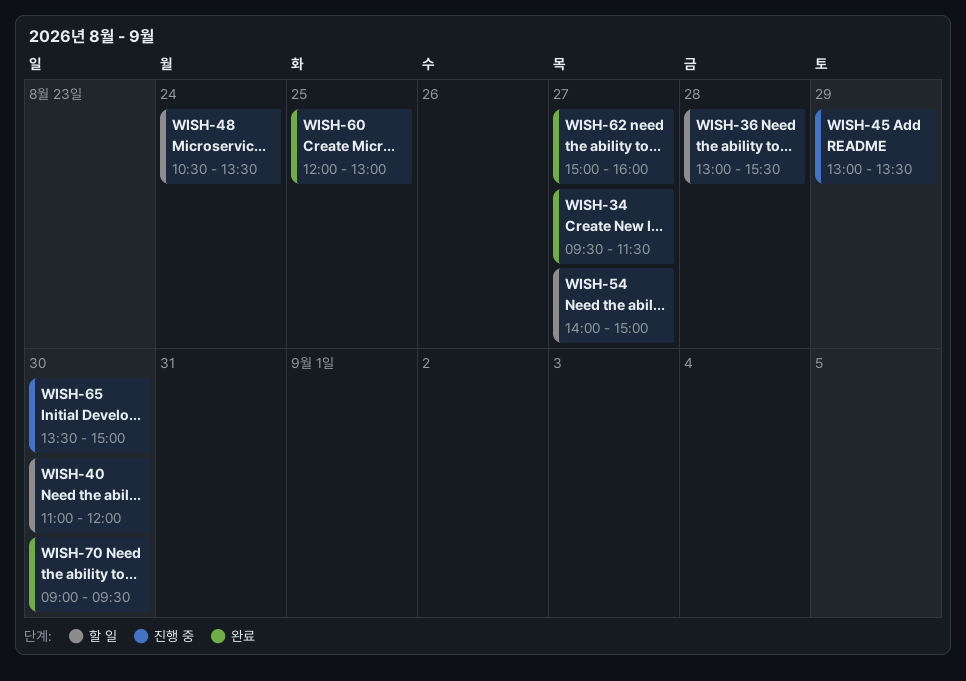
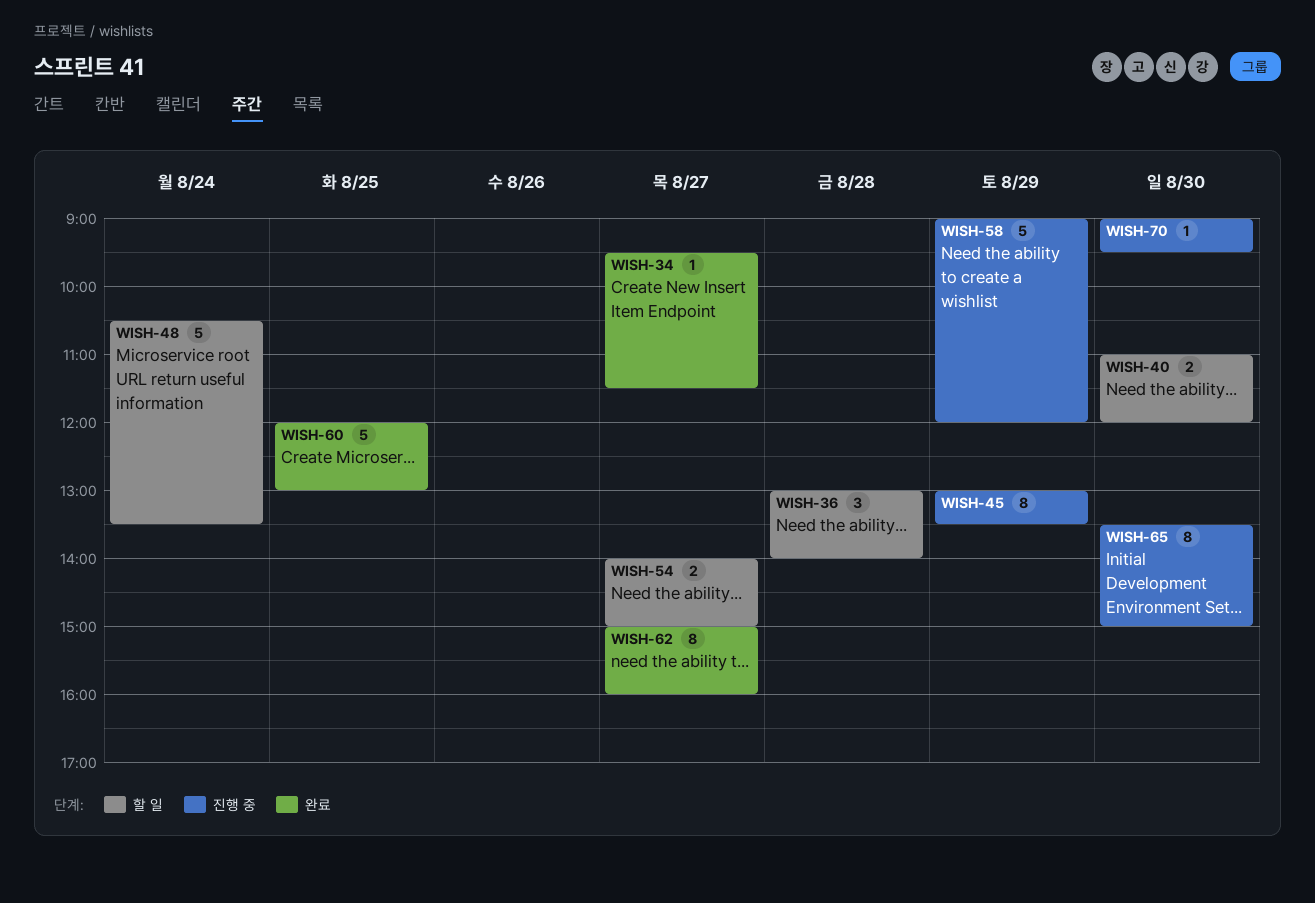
WISH-36, ends: 15:30 -> 14:00
WISH-58: none -> present
WISH-70, status: 완료 -> 진행 중

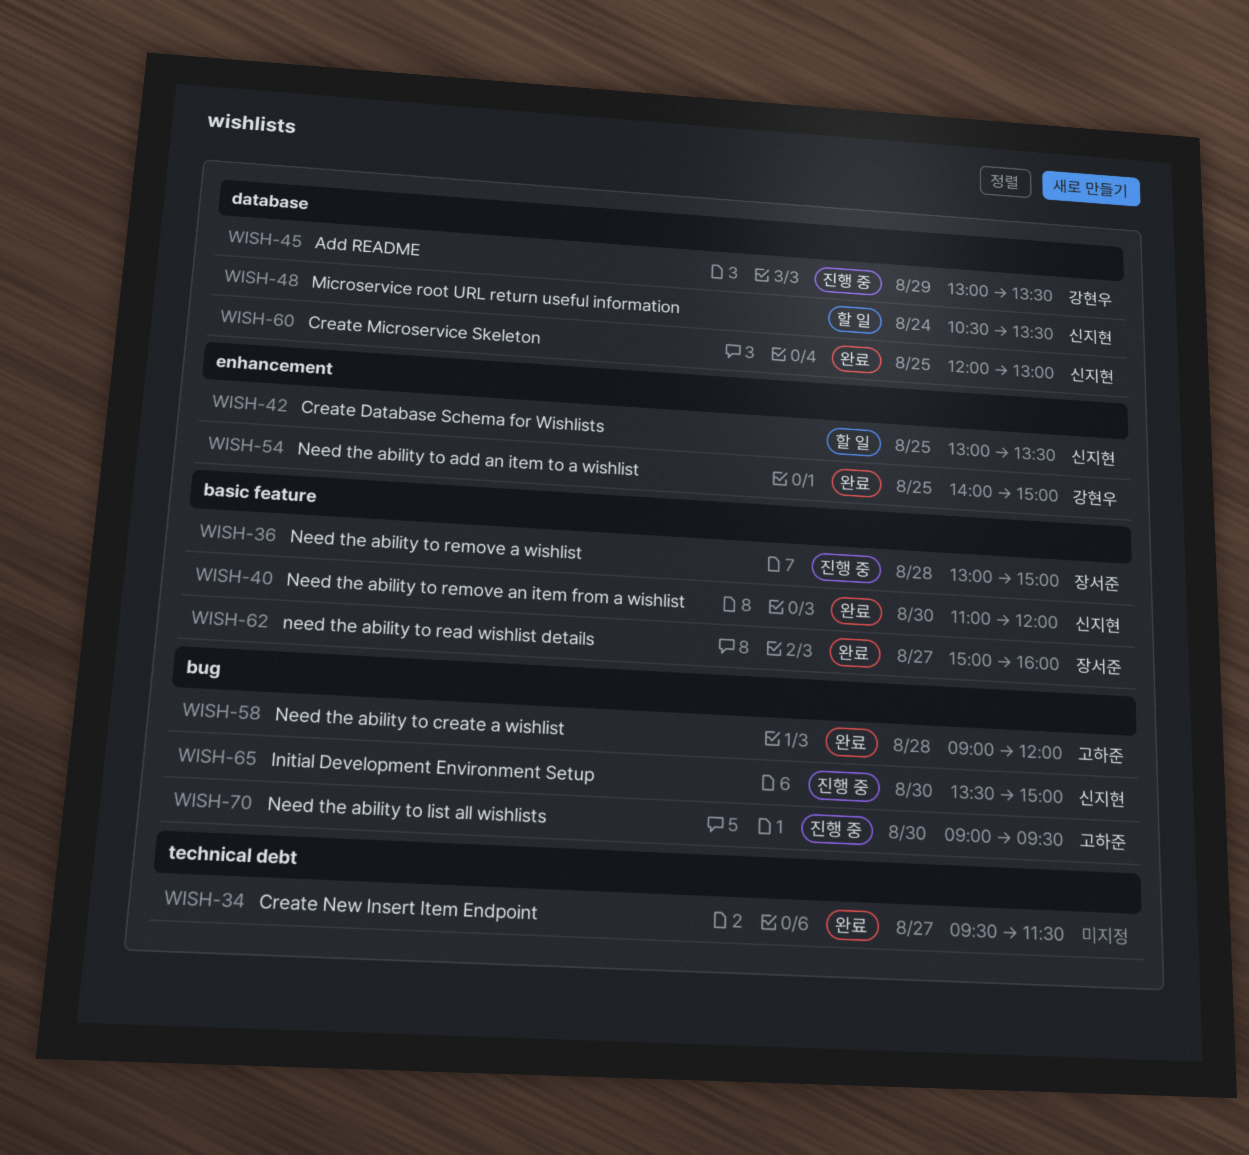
WISH-36, status: 할 일 -> 진행 중
WISH-36, ends: 14:00 -> 15:00
WISH-40, status: 할 일 -> 완료
WISH-42: none -> present
WISH-54, status: 할 일 -> 완료
WISH-54, day: Aug 27 -> Aug 25
WISH-58, status: 진행 중 -> 완료
WISH-58, day: Aug 29 -> Aug 28

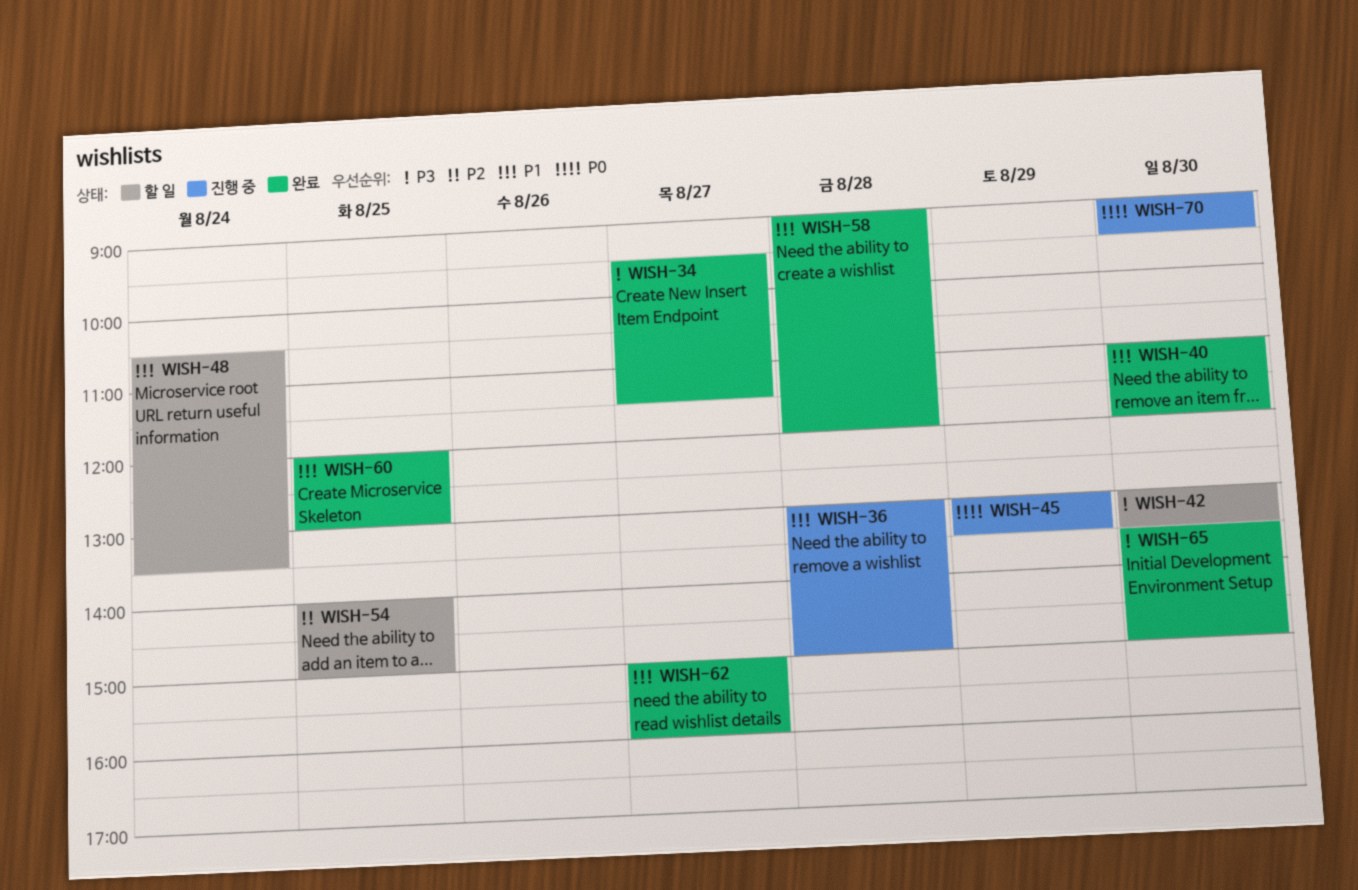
WISH-42, day: Aug 25 -> Aug 30
WISH-54, status: 완료 -> 할 일
WISH-65, status: 진행 중 -> 완료

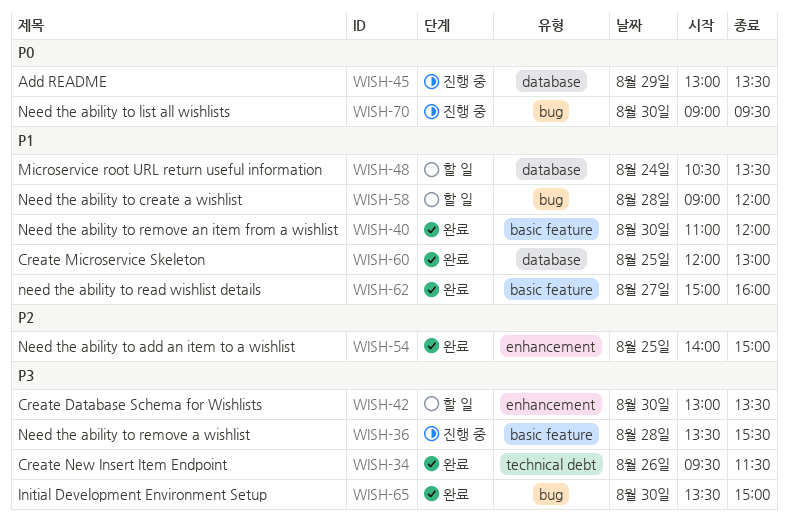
WISH-34, day: Aug 27 -> Aug 26
WISH-36, priority: P1 -> P3
WISH-36, begins: 13:00 -> 13:30
WISH-36, ends: 15:00 -> 15:30
WISH-54, status: 할 일 -> 완료
WISH-58, status: 완료 -> 할 일

